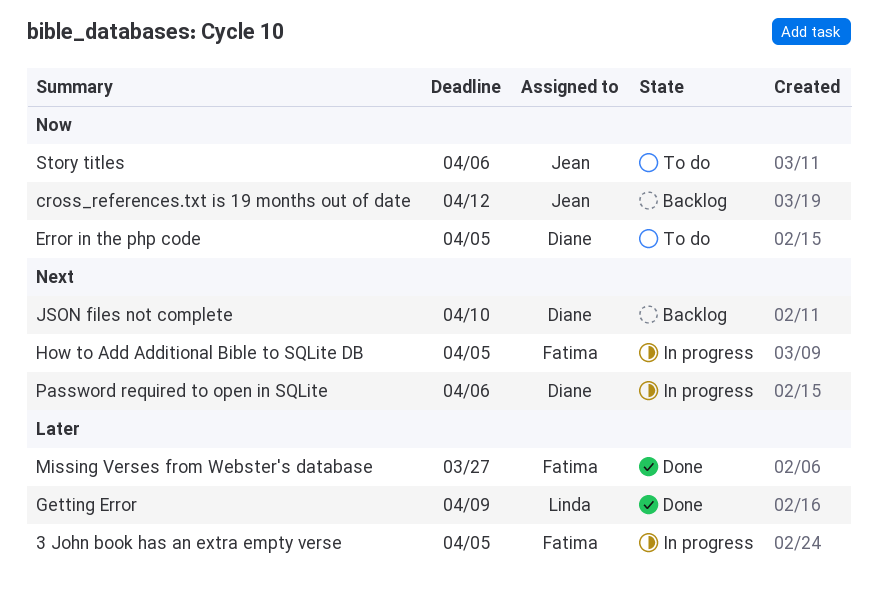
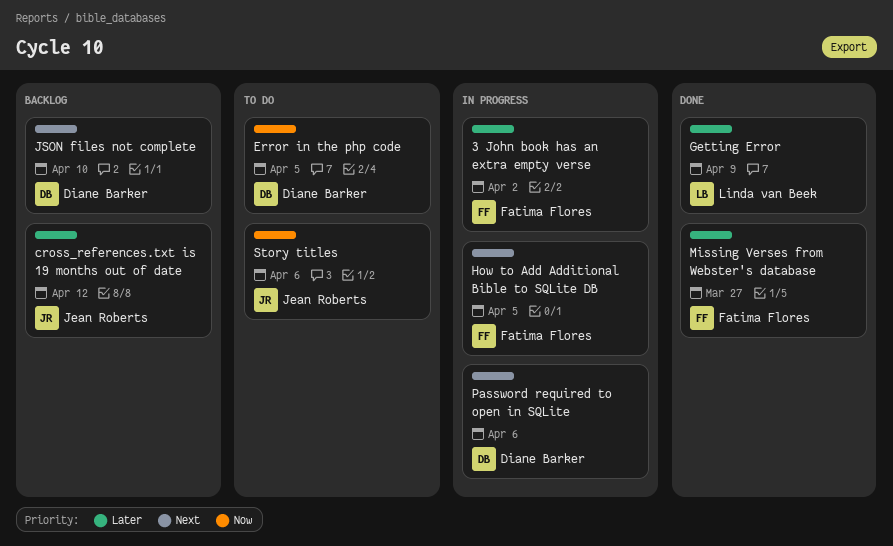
3 John book has an extra empty verse, due: Apr 5 -> Apr 2
cross_references.txt is 19 months out of date, priority: Now -> Later

